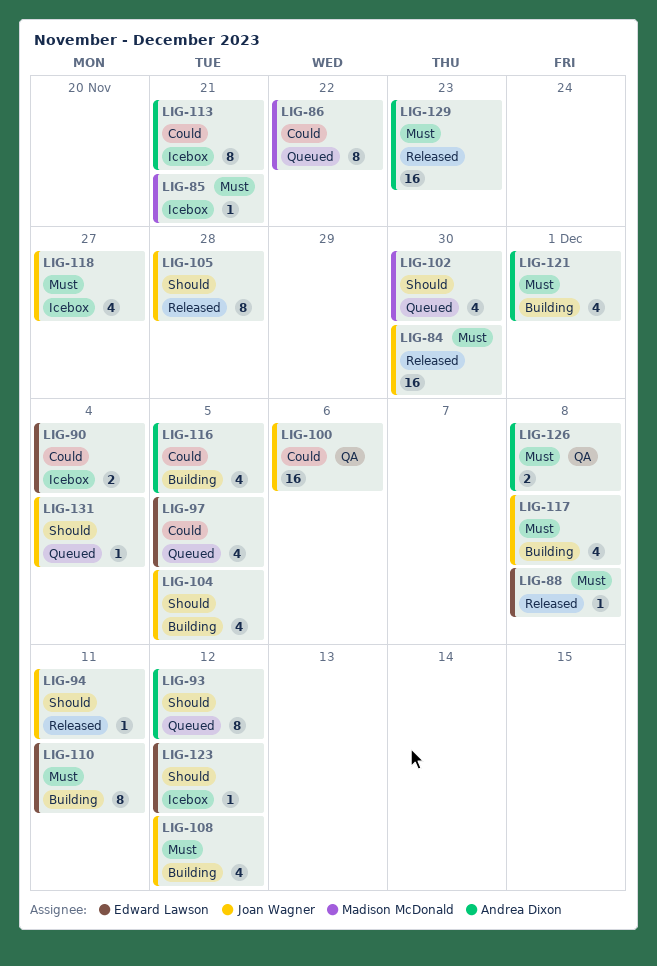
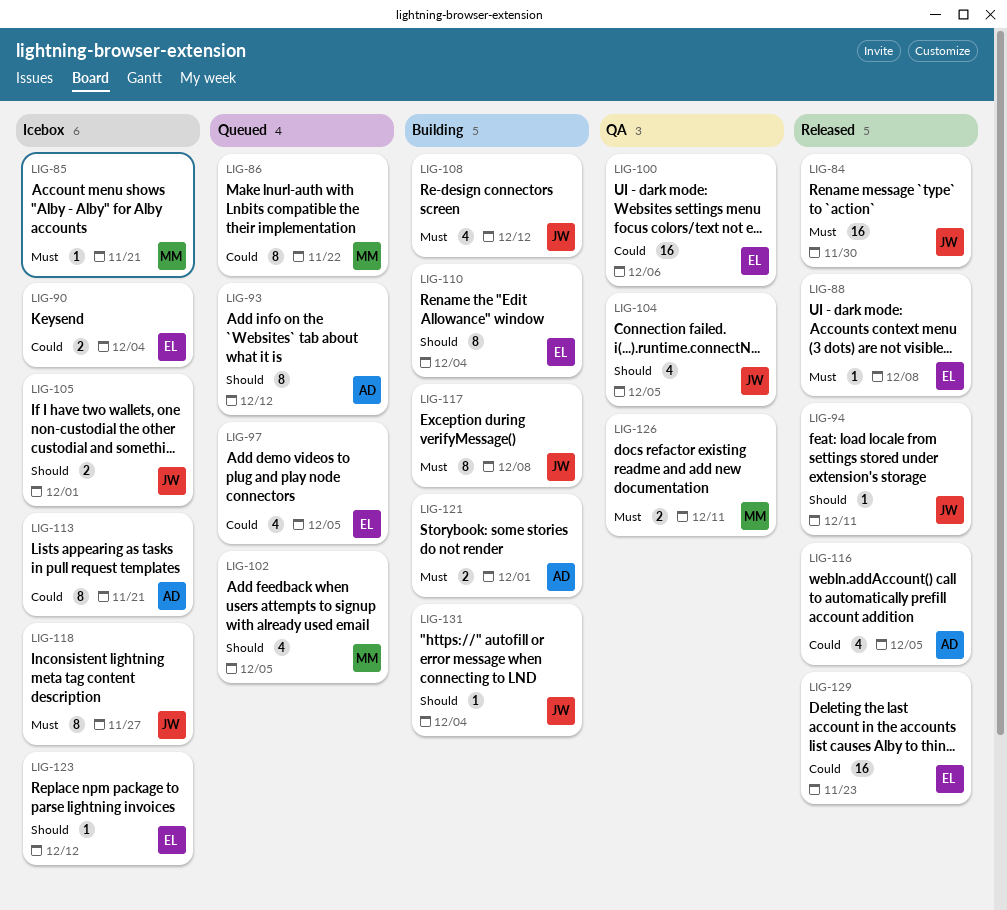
LIG-100, owner: Joan Wagner -> Edward Lawson
LIG-102, due: Nov 30 -> Dec 5
LIG-104, status: Building -> QA
LIG-105, status: Released -> Icebox
LIG-105, estimate: 8 -> 2
LIG-105, due: Nov 28 -> Dec 1
LIG-110, priority: Must -> Should
LIG-110, due: Dec 11 -> Dec 4
LIG-116, status: Building -> Released
LIG-117, estimate: 4 -> 8
LIG-118, estimate: 4 -> 8
LIG-121, estimate: 4 -> 2
LIG-126, owner: Andrea Dixon -> Madison McDonald
LIG-126, due: Dec 8 -> Dec 11
LIG-129, owner: Andrea Dixon -> Edward Lawson
LIG-129, priority: Must -> Could
LIG-131, status: Queued -> Building

